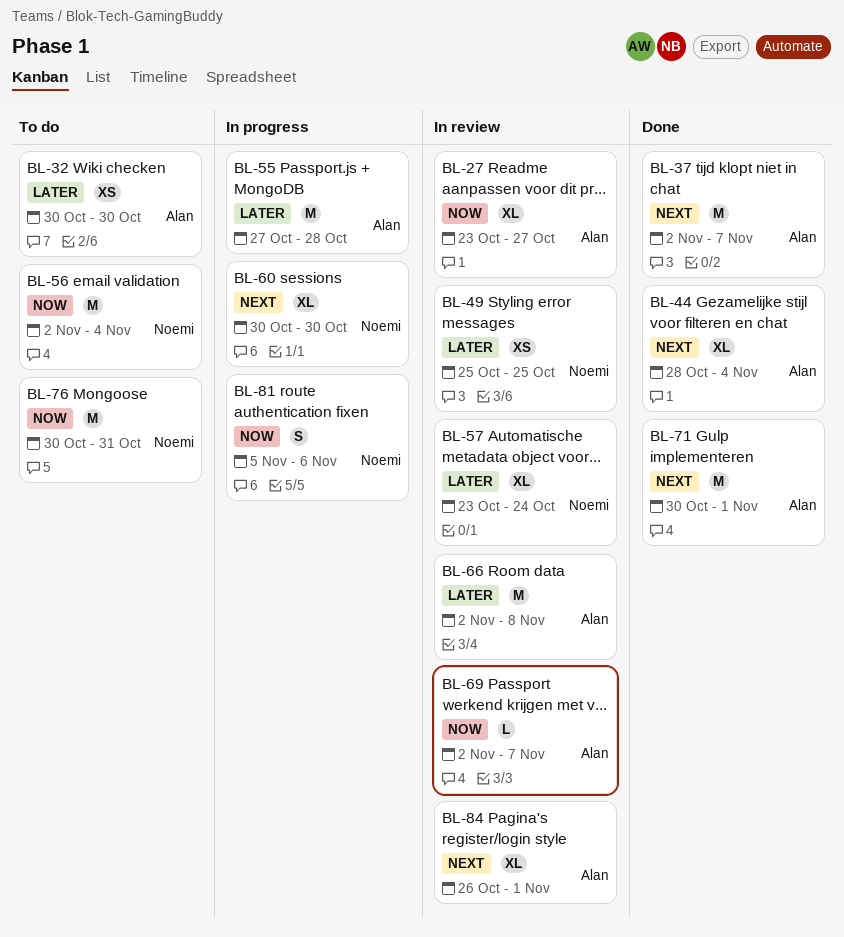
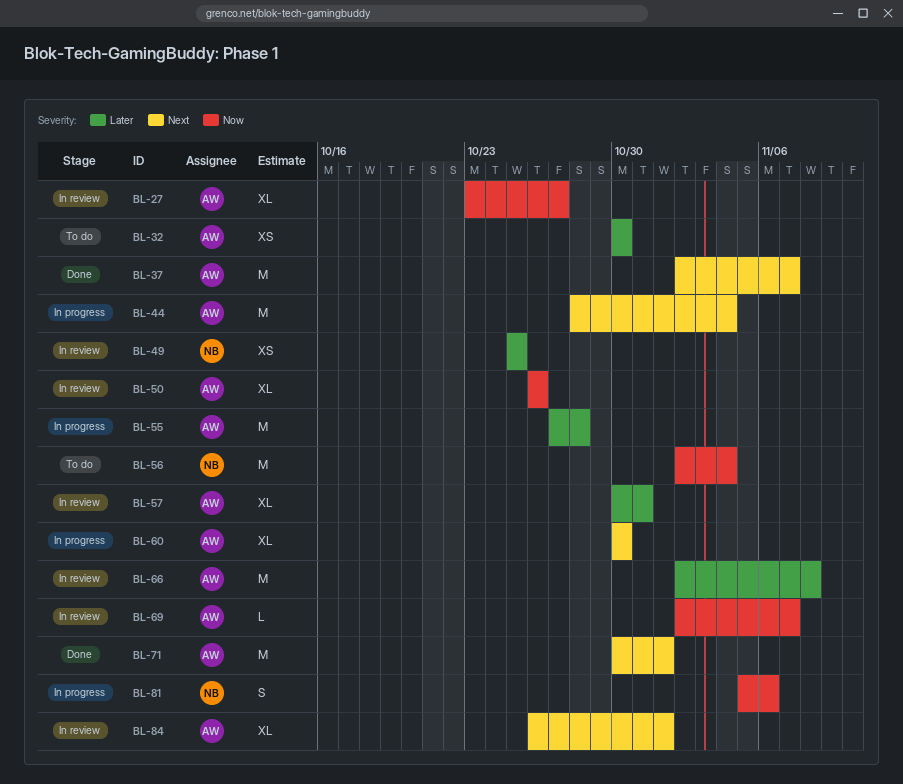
BL-44, status: Done -> In progress
BL-44, estimate: XL -> M
BL-50: none -> present
BL-57, owner: Noemi -> Alan
BL-57, start: Oct 23 -> Oct 30
BL-57, due: Oct 24 -> Oct 31
BL-60, owner: Noemi -> Alan
BL-76: present -> none

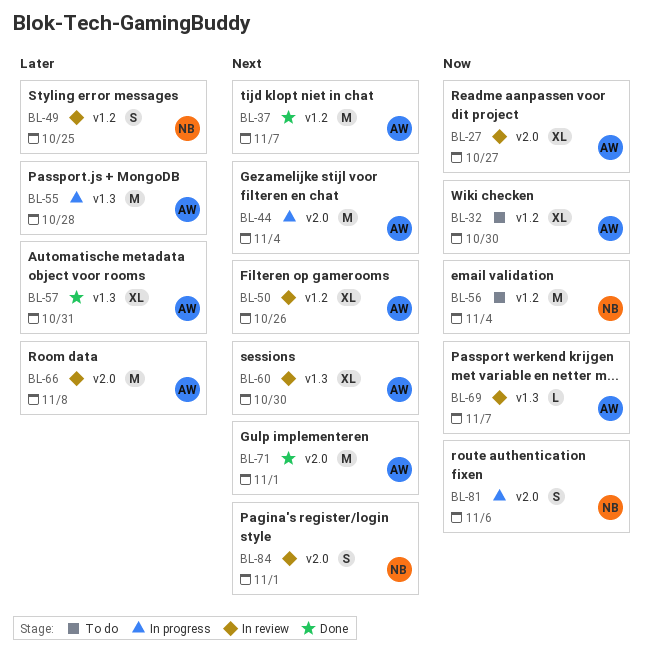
BL-32, priority: Later -> Now
BL-32, estimate: XS -> XL
BL-49, estimate: XS -> S
BL-50, priority: Now -> Next
BL-57, status: In review -> Done
BL-60, status: In progress -> In review
BL-84, owner: AW -> NB
BL-84, estimate: XL -> S

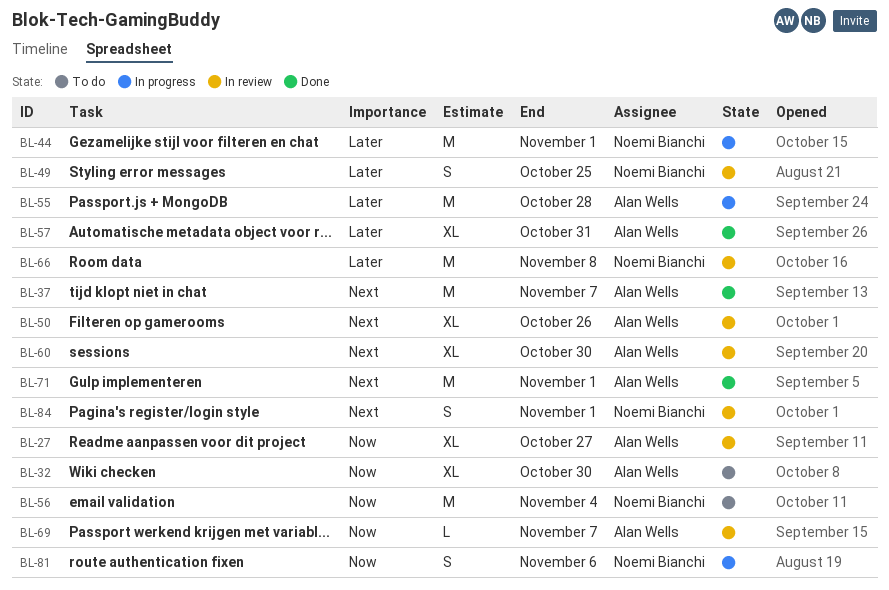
BL-44, owner: Alan Wells -> Noemi Bianchi
BL-44, priority: Next -> Later
BL-44, due: Nov 4 -> Nov 1
BL-66, owner: Alan Wells -> Noemi Bianchi

